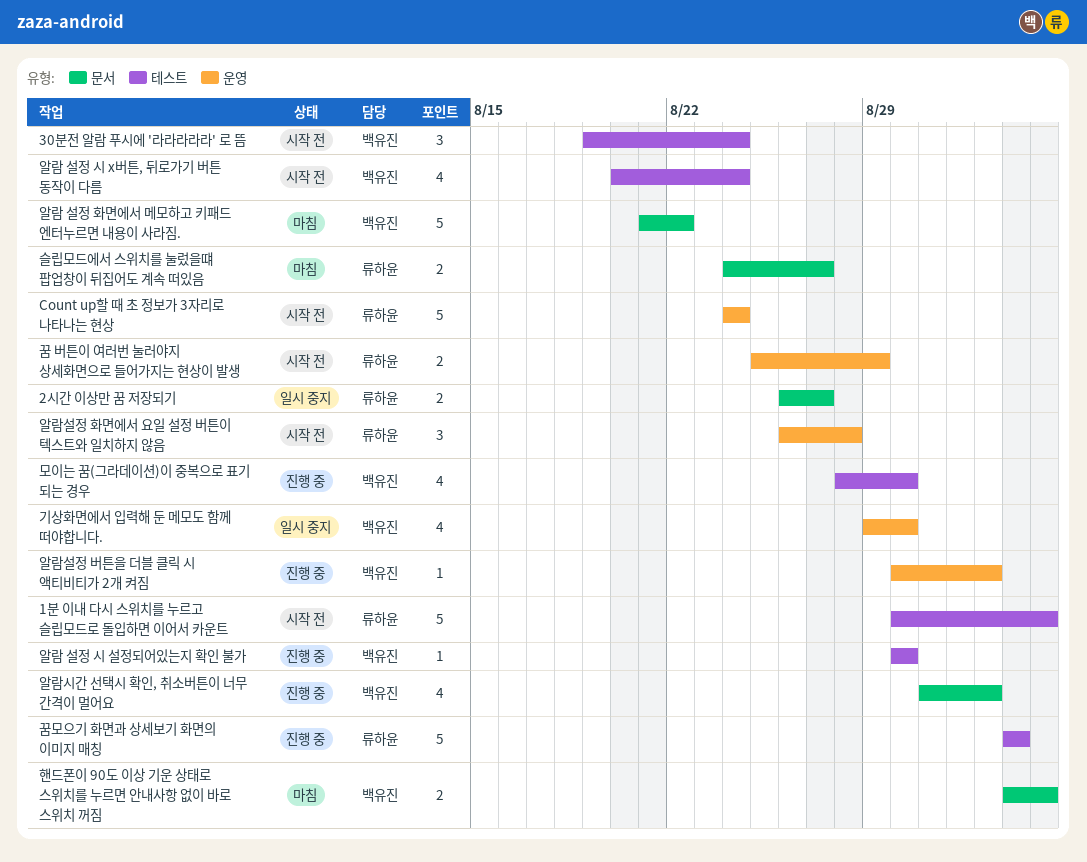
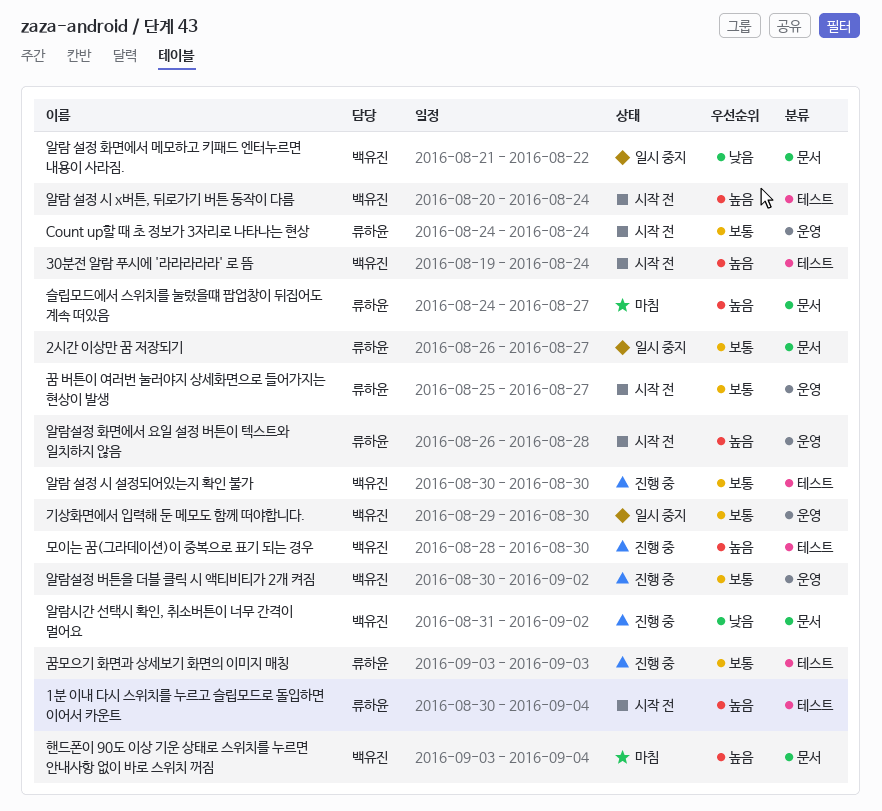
꿈 버튼이 여러번 눌러야지 상세화면으로 들어가지는 현상이 발생, due: Aug 29 -> Aug 27
알람 설정 화면에서 메모하고 키패드 엔터누르면 내용이 사라짐., status: 마침 -> 일시 중지

